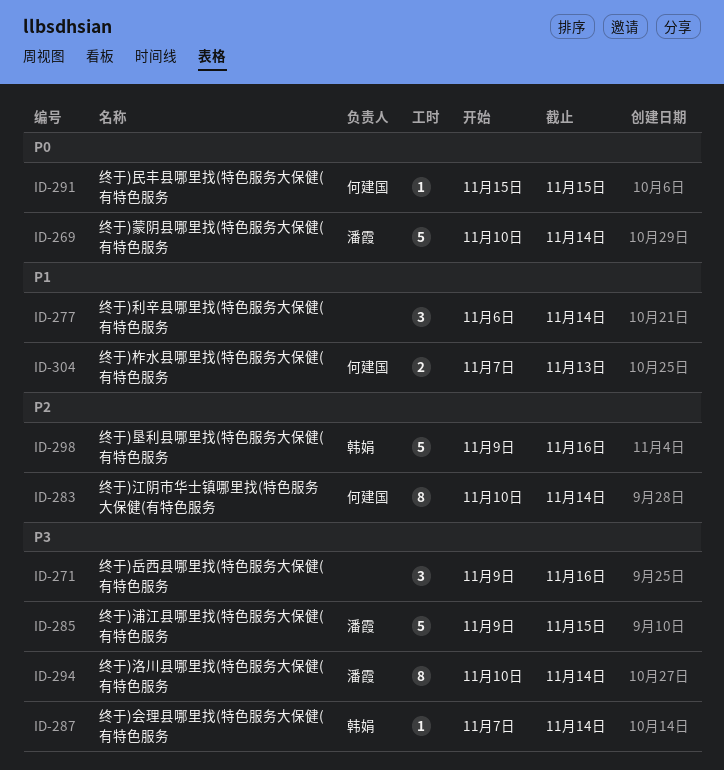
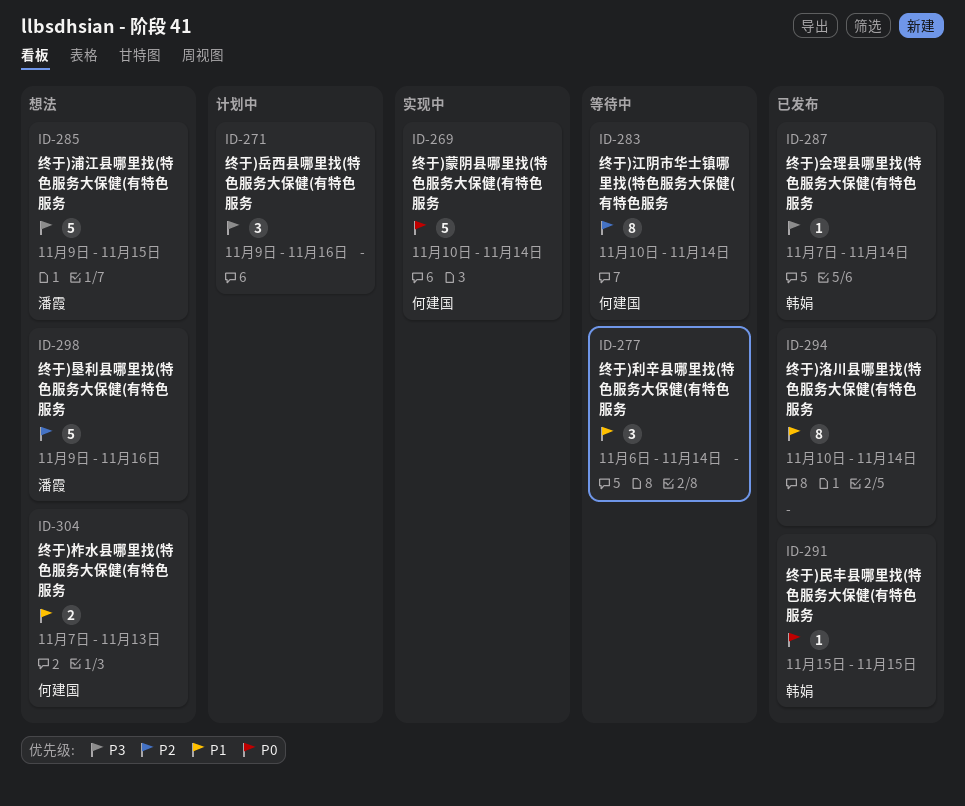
ID-269, owner: 潘霞 -> 何建国
ID-291, owner: 何建国 -> 韩娟
ID-294, owner: 潘霞 -> none
ID-294, priority: P3 -> P1
ID-298, owner: 韩娟 -> 潘霞

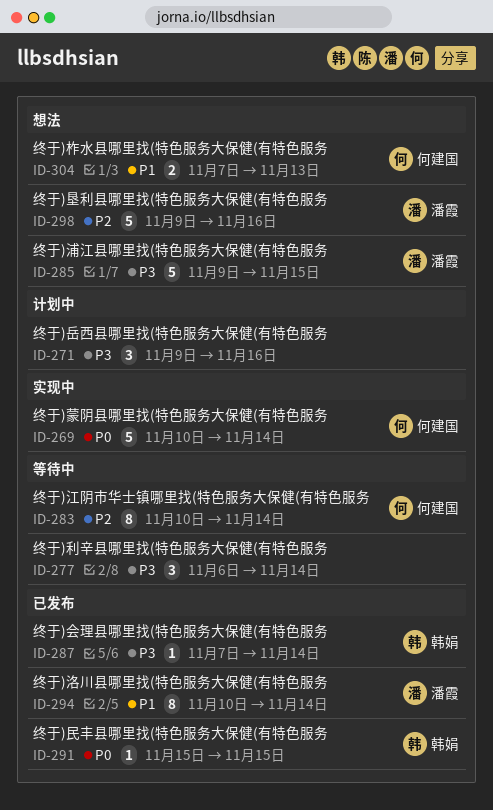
ID-277, priority: P1 -> P3
ID-294, owner: none -> 潘霞

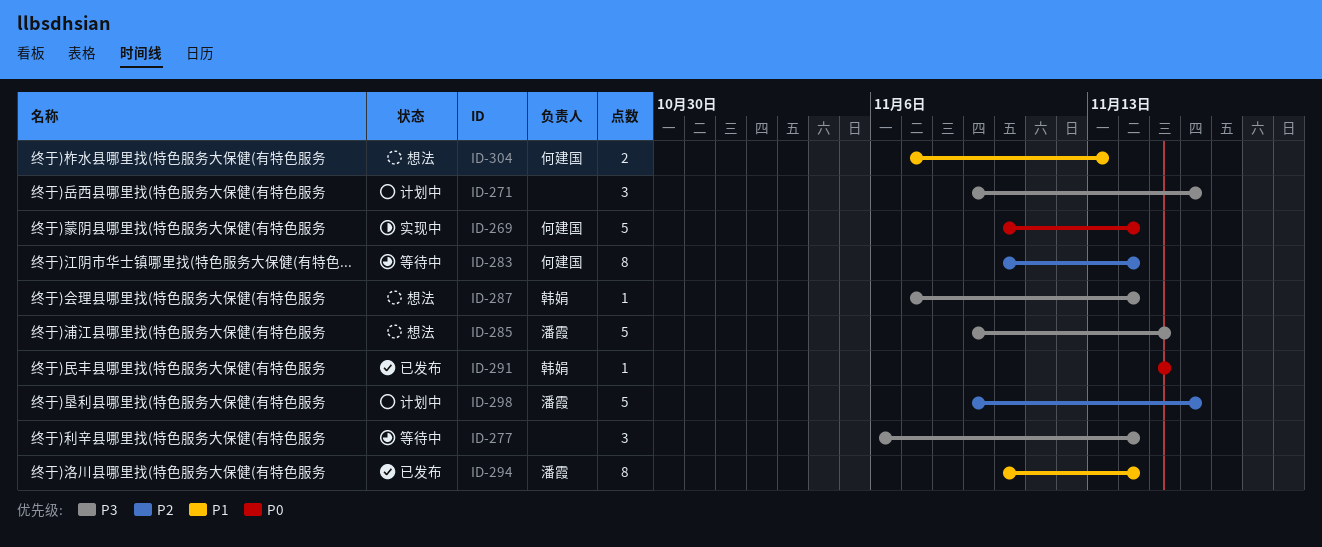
ID-287, status: 已发布 -> 想法
ID-298, status: 想法 -> 计划中

